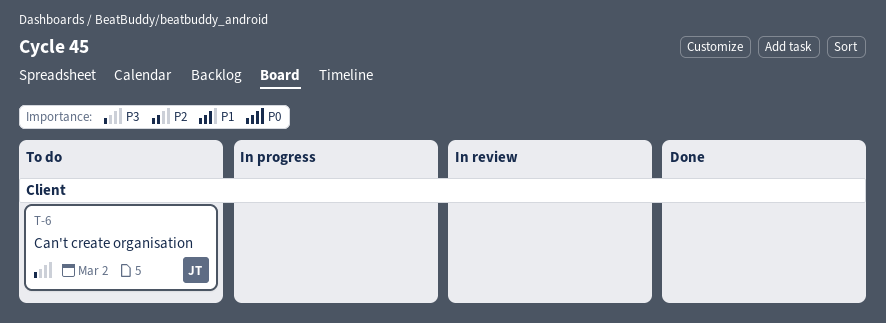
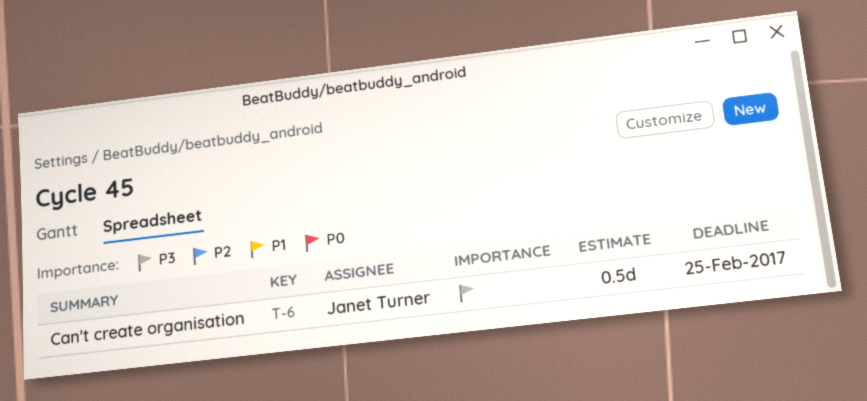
T-6, due: Mar 2 -> Feb 25

